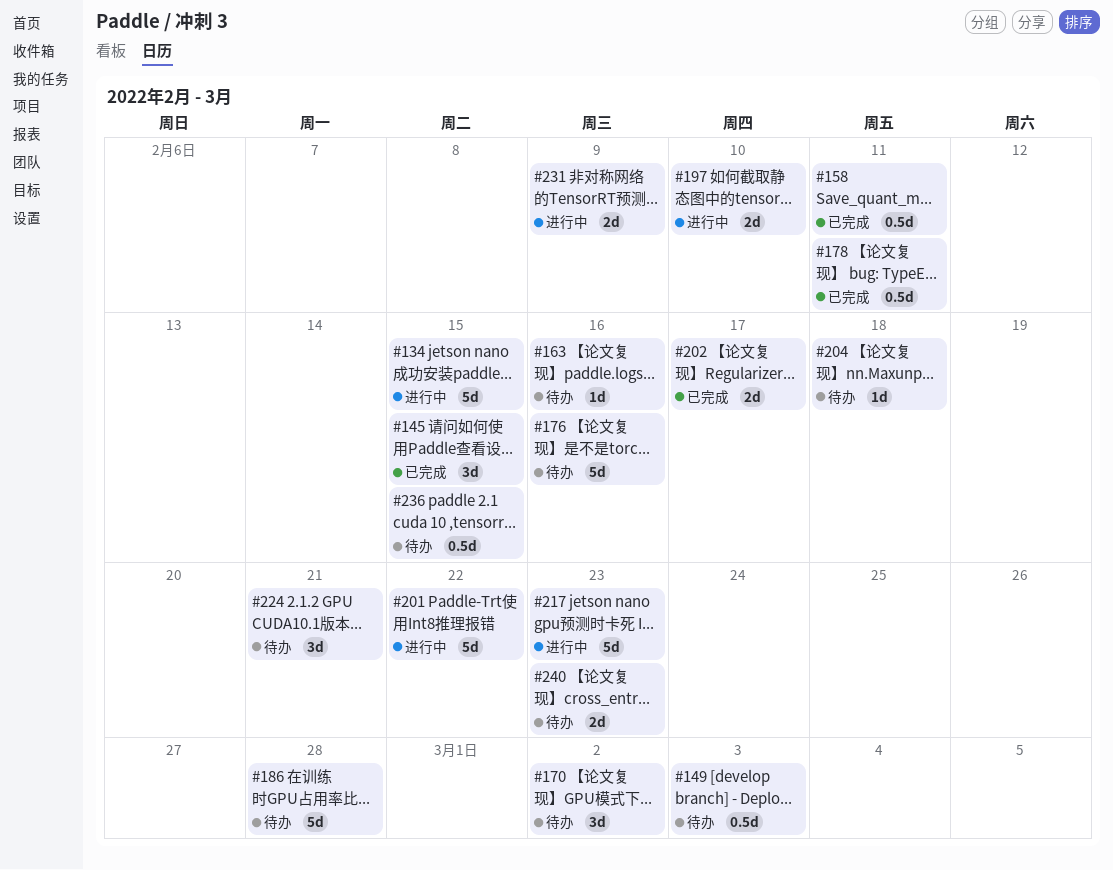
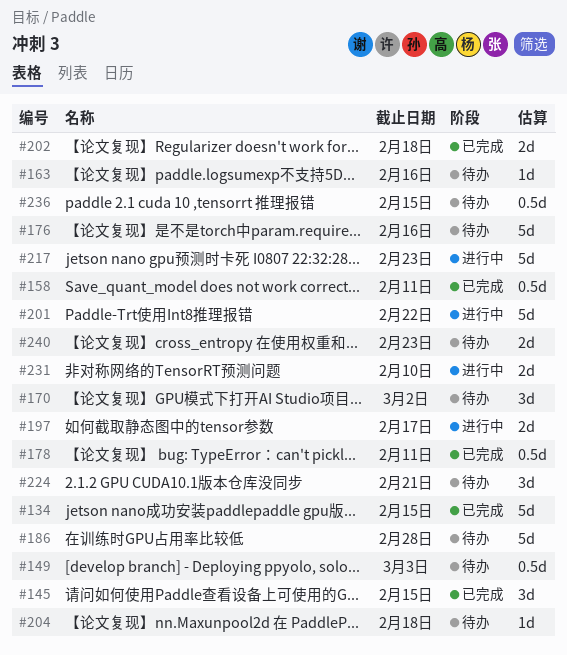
#134, status: 进行中 -> 已完成
#197, due: Feb 10 -> Feb 17
#202, due: Feb 17 -> Feb 18
#231, due: Feb 9 -> Feb 10

